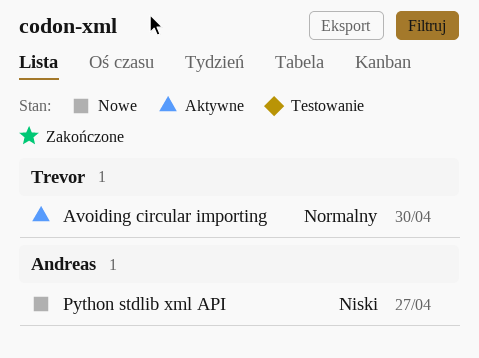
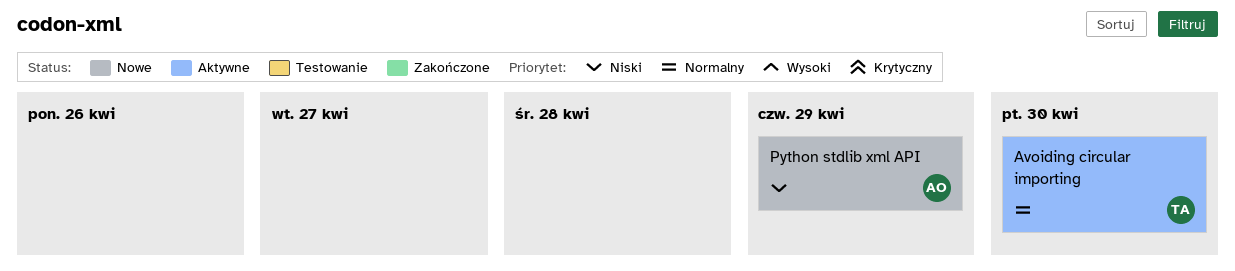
Python stdlib xml API, due: Apr 27 -> Apr 29

